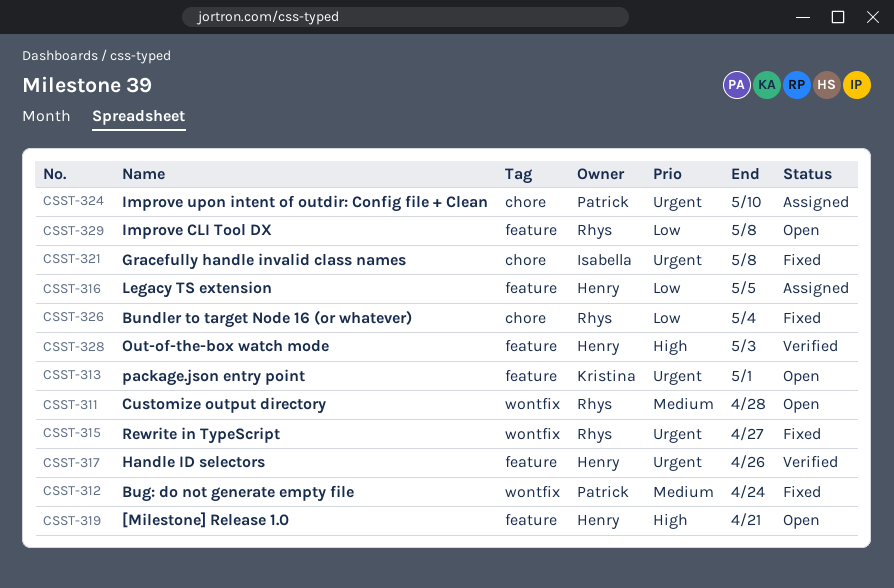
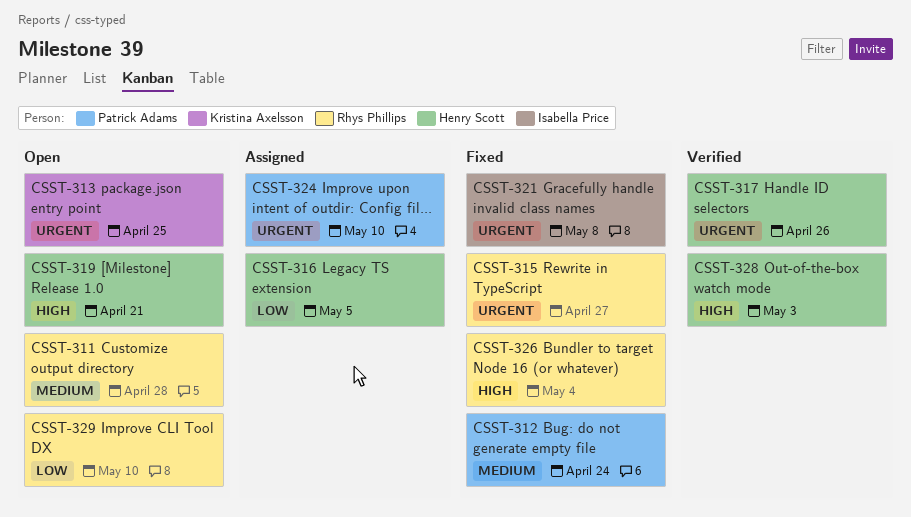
CSST-313, due: May 1 -> Apr 25
CSST-326, priority: Low -> High
CSST-329, due: May 8 -> May 10

